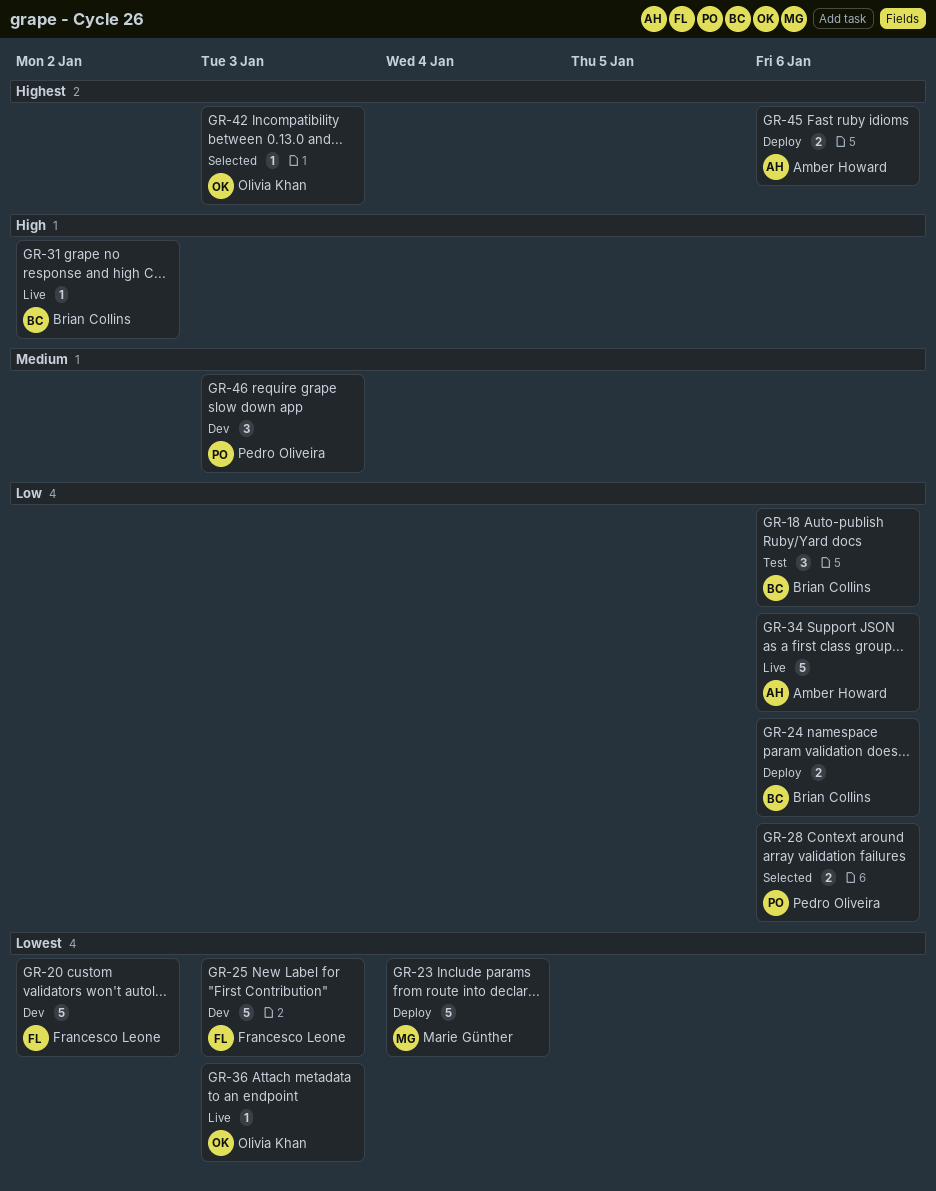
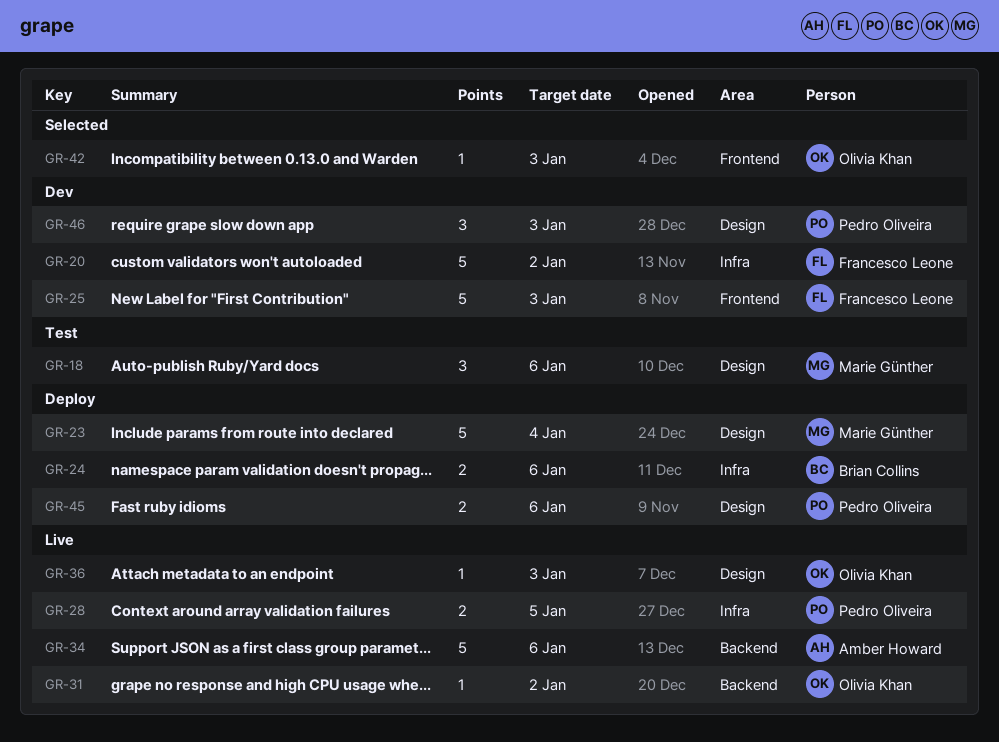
GR-18, owner: Brian Collins -> Marie Günther
GR-28, status: Selected -> Live
GR-28, due: Jan 6 -> Jan 5
GR-31, owner: Brian Collins -> Olivia Khan
GR-45, owner: Amber Howard -> Pedro Oliveira

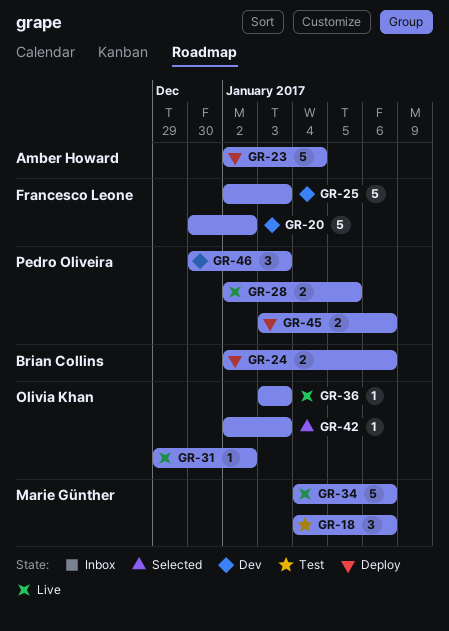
GR-23, owner: Marie Günther -> Amber Howard
GR-34, owner: Amber Howard -> Marie Günther

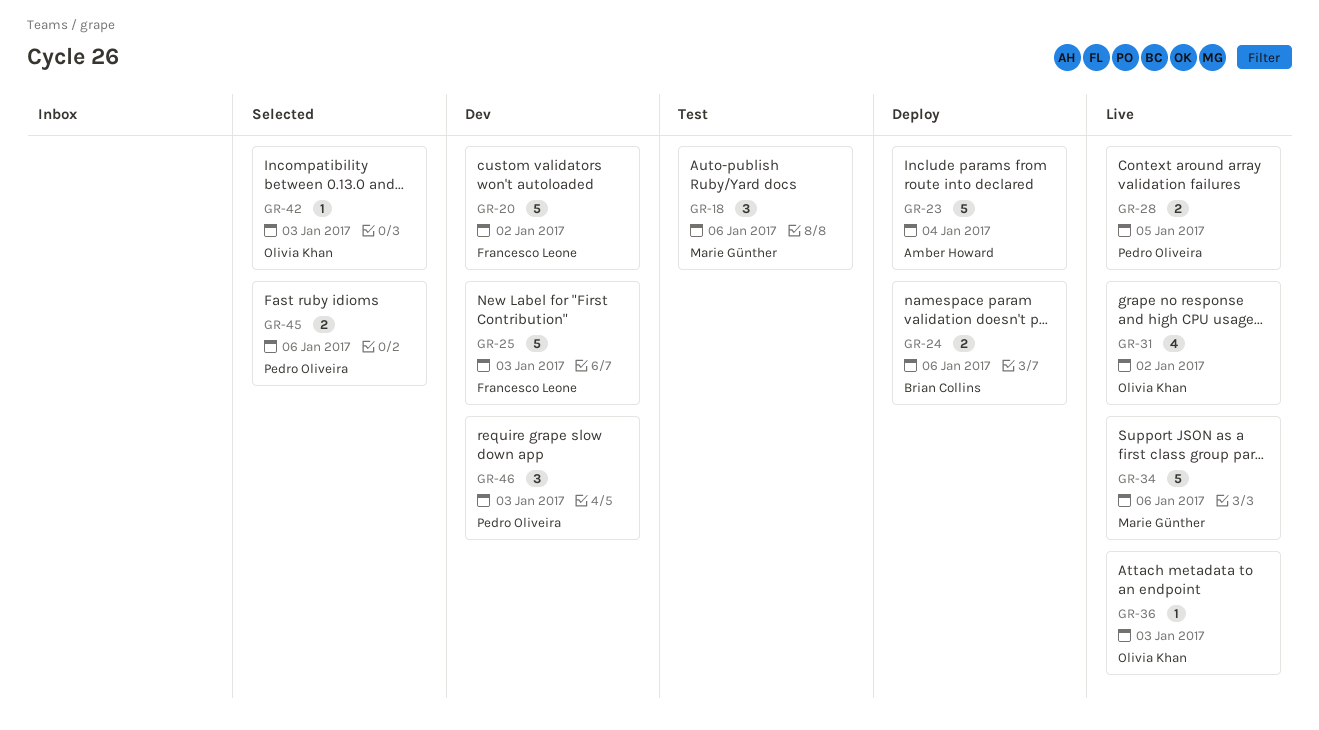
GR-31, estimate: 1 -> 4
GR-45, status: Deploy -> Selected

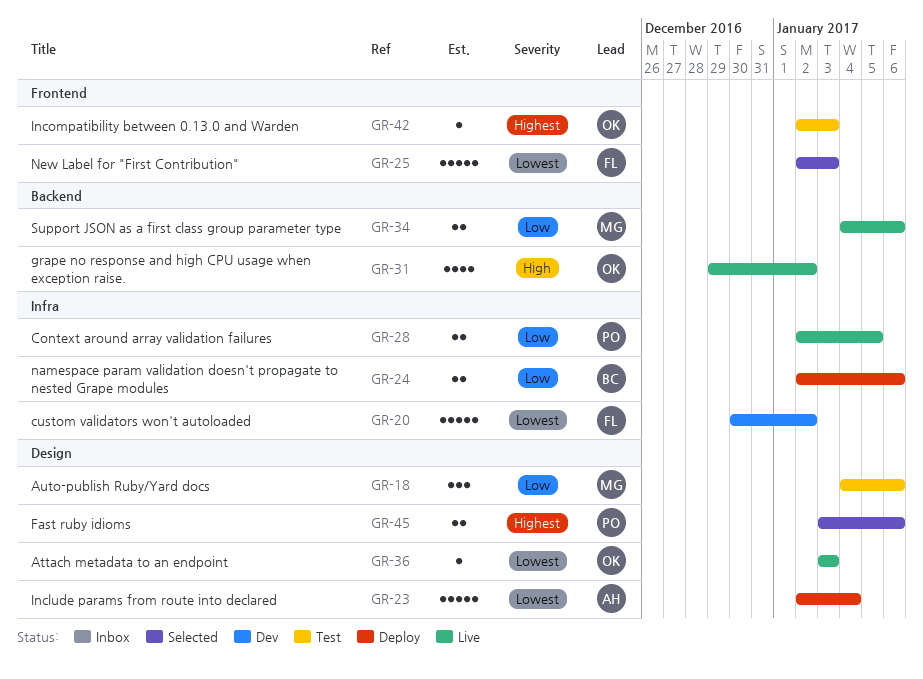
GR-25, status: Dev -> Selected
GR-34, estimate: 5 -> 2
GR-42, status: Selected -> Test
GR-46: present -> none

